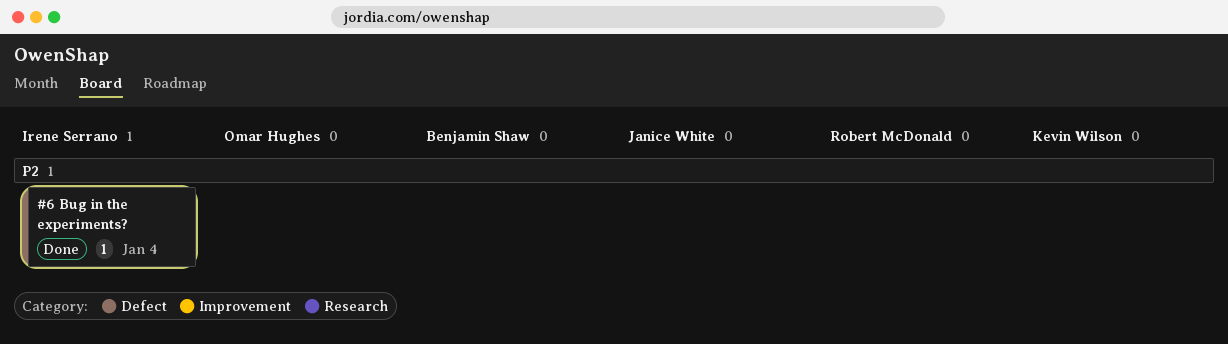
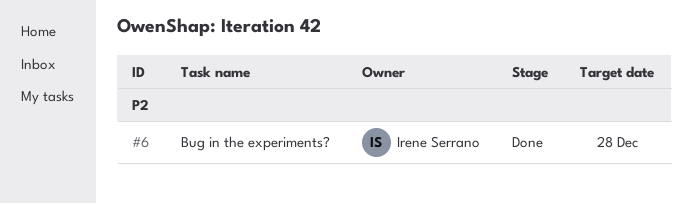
#6, due: Jan 4 -> Dec 28

